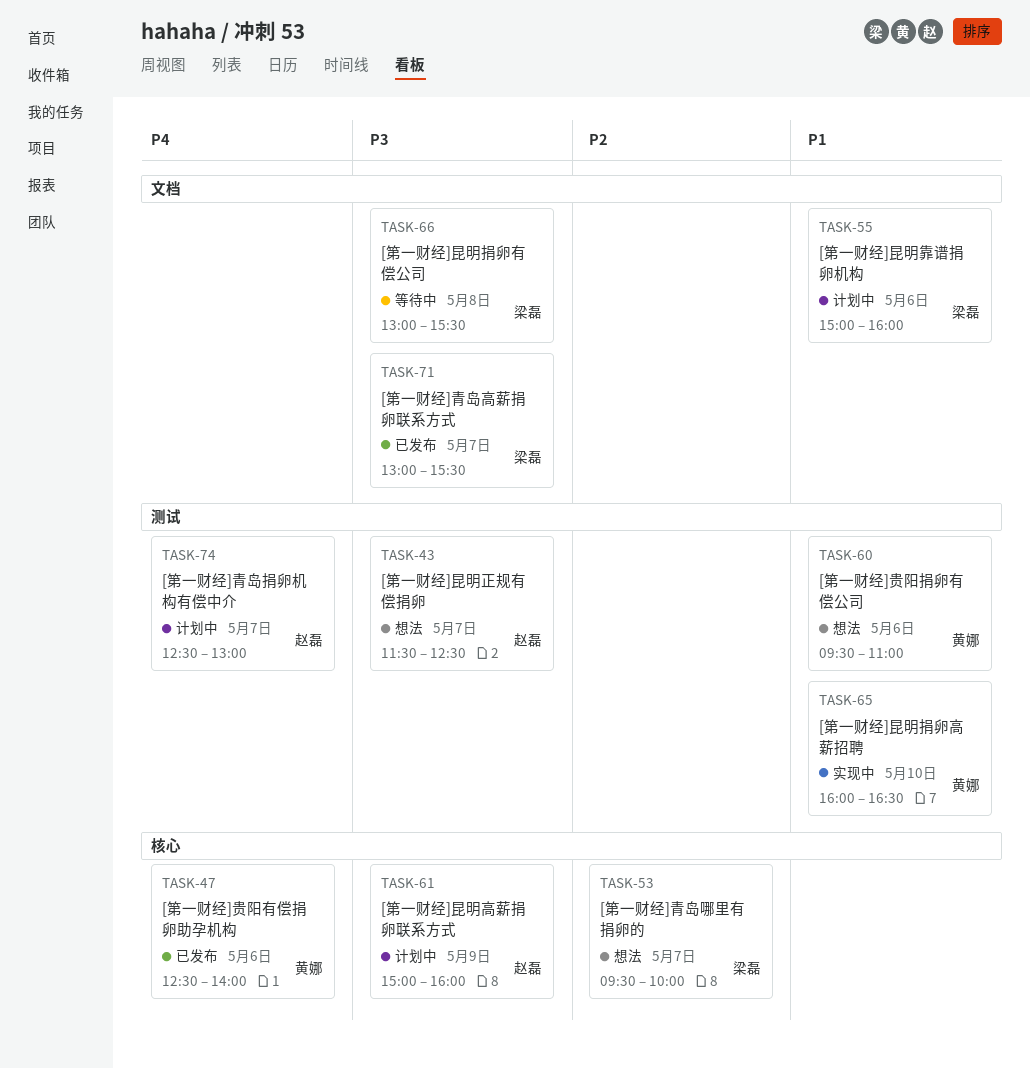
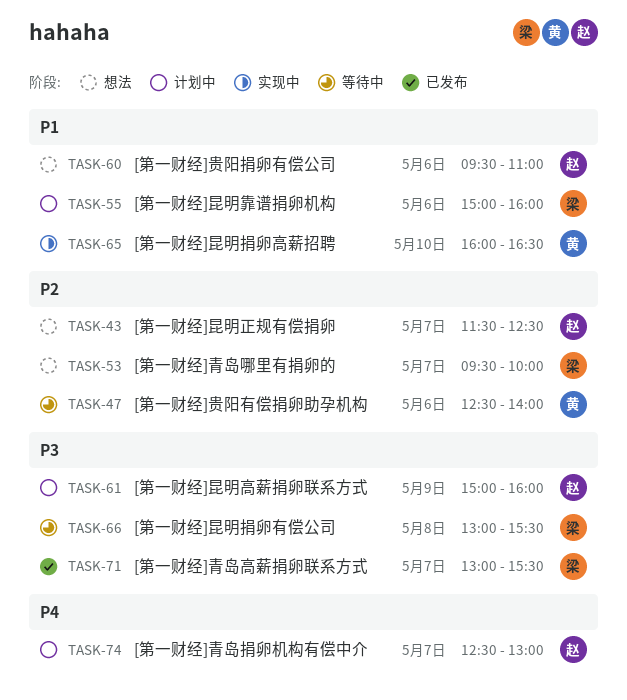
TASK-43, priority: P3 -> P2
TASK-47, status: 已发布 -> 等待中
TASK-47, priority: P4 -> P2
TASK-60, owner: 黄娜 -> 赵磊

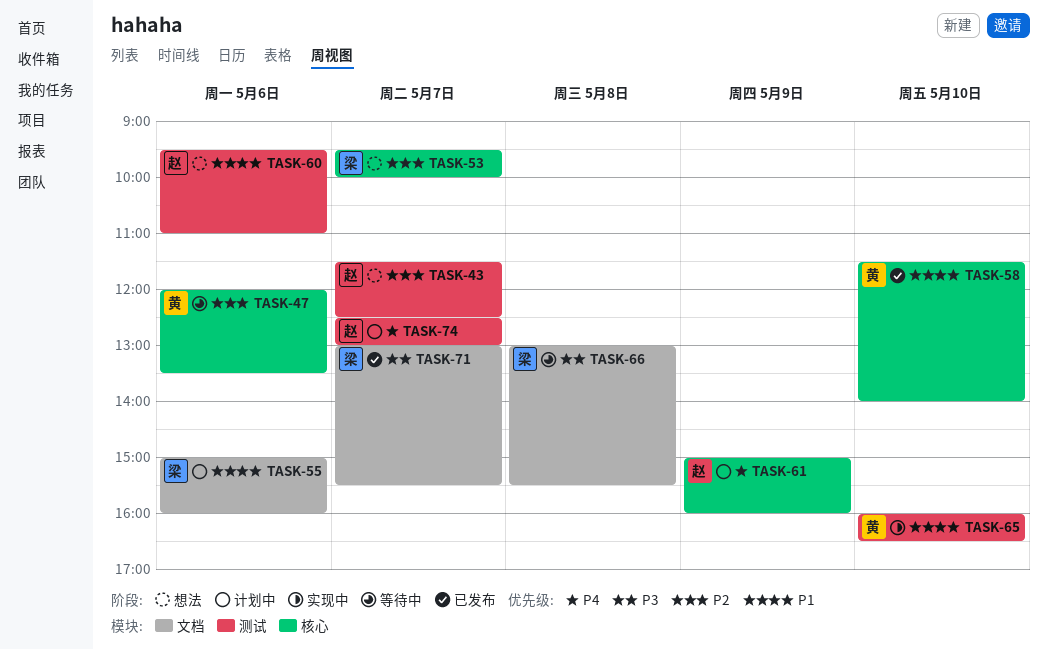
TASK-47, begins: 12:30 -> 12:00
TASK-47, ends: 14:00 -> 13:30
TASK-58: none -> present
TASK-61, priority: P3 -> P4

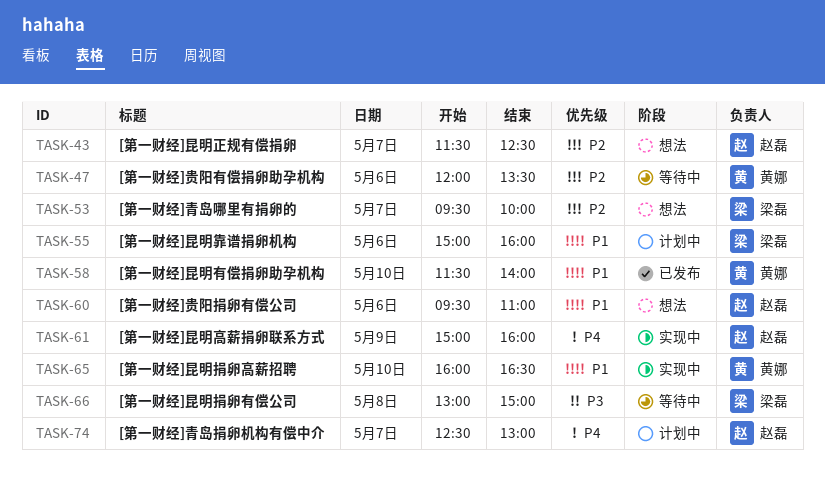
TASK-61, status: 计划中 -> 实现中
TASK-66, ends: 15:30 -> 15:00
TASK-71: present -> none

